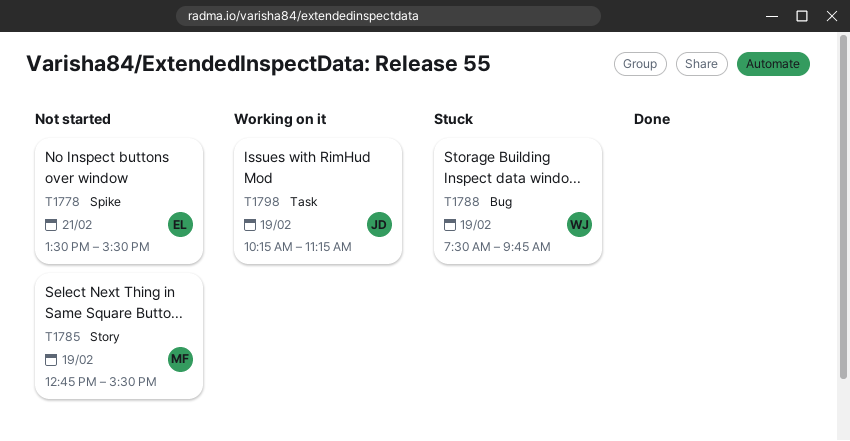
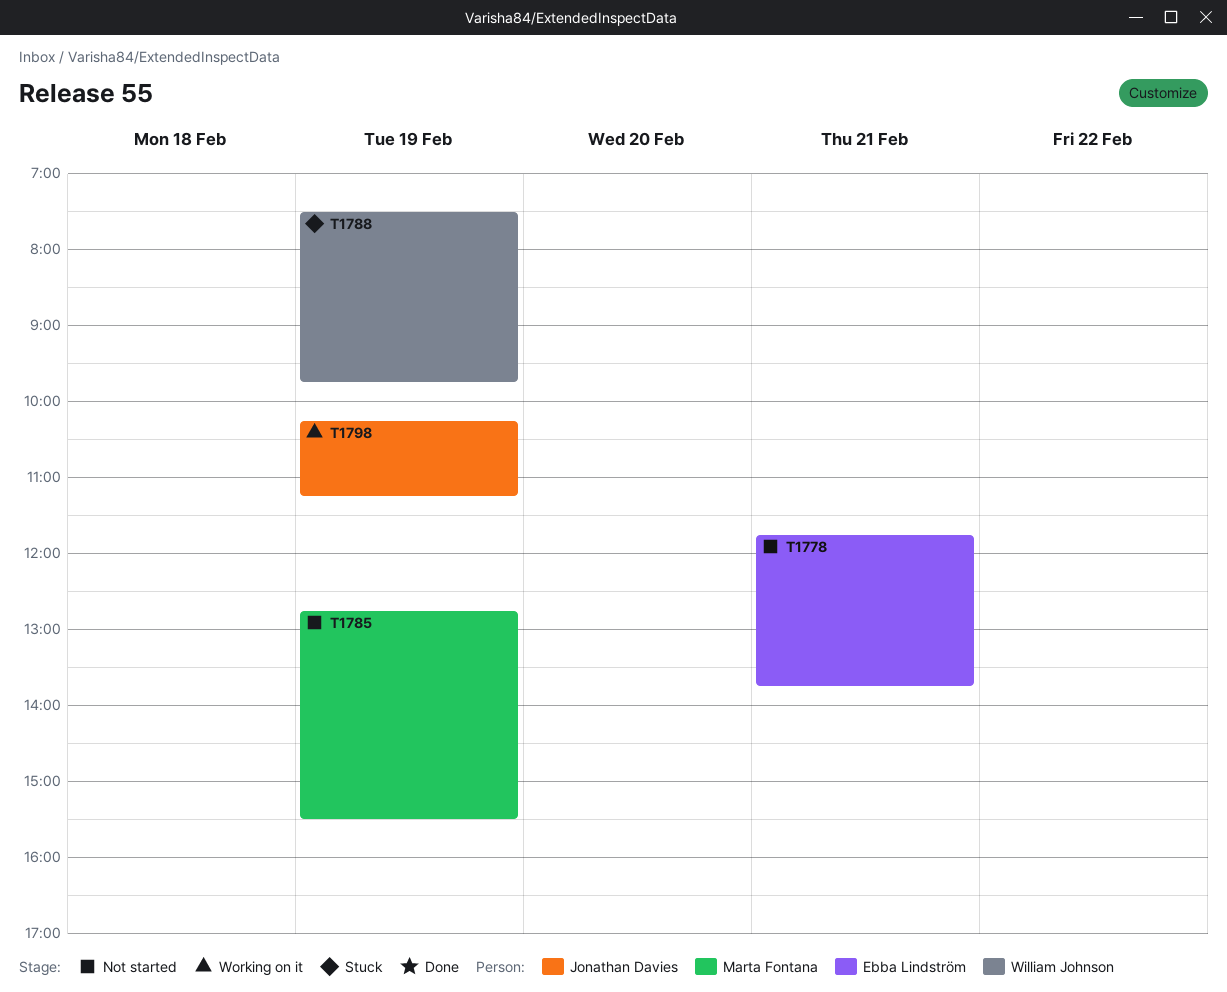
T1778, begins: 13:30 -> 11:45
T1778, ends: 15:30 -> 13:45

